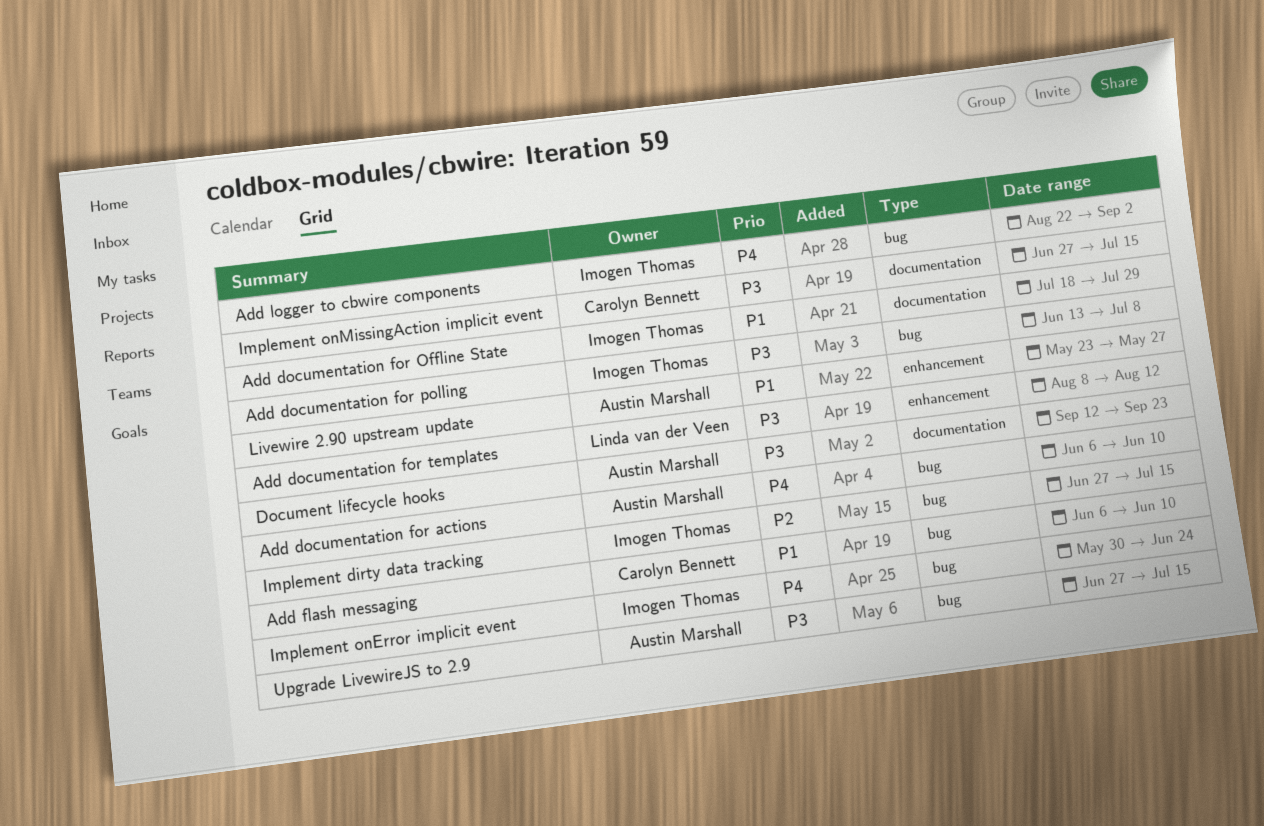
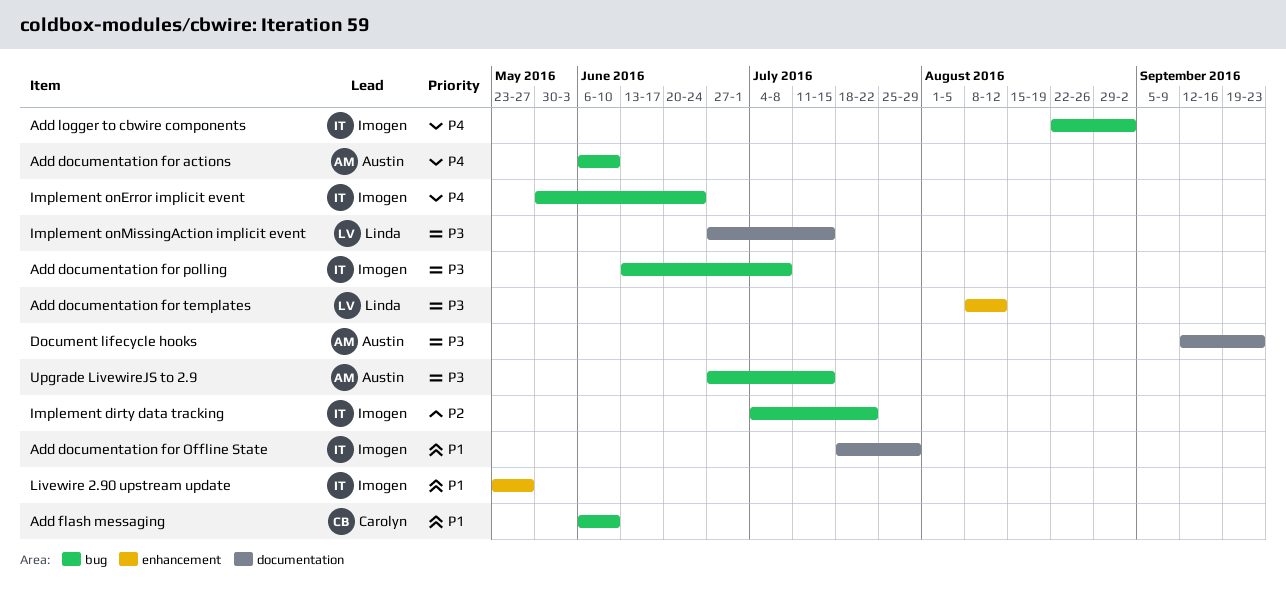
Implement dirty data tracking, start: Jun 27 -> Jul 4
Implement dirty data tracking, due: Jul 15 -> Jul 22
Implement onMissingAction implicit event, owner: Carolyn Bennett -> Linda van der Veen
Livewire 2.90 upstream update, owner: Austin Marshall -> Imogen Thomas

